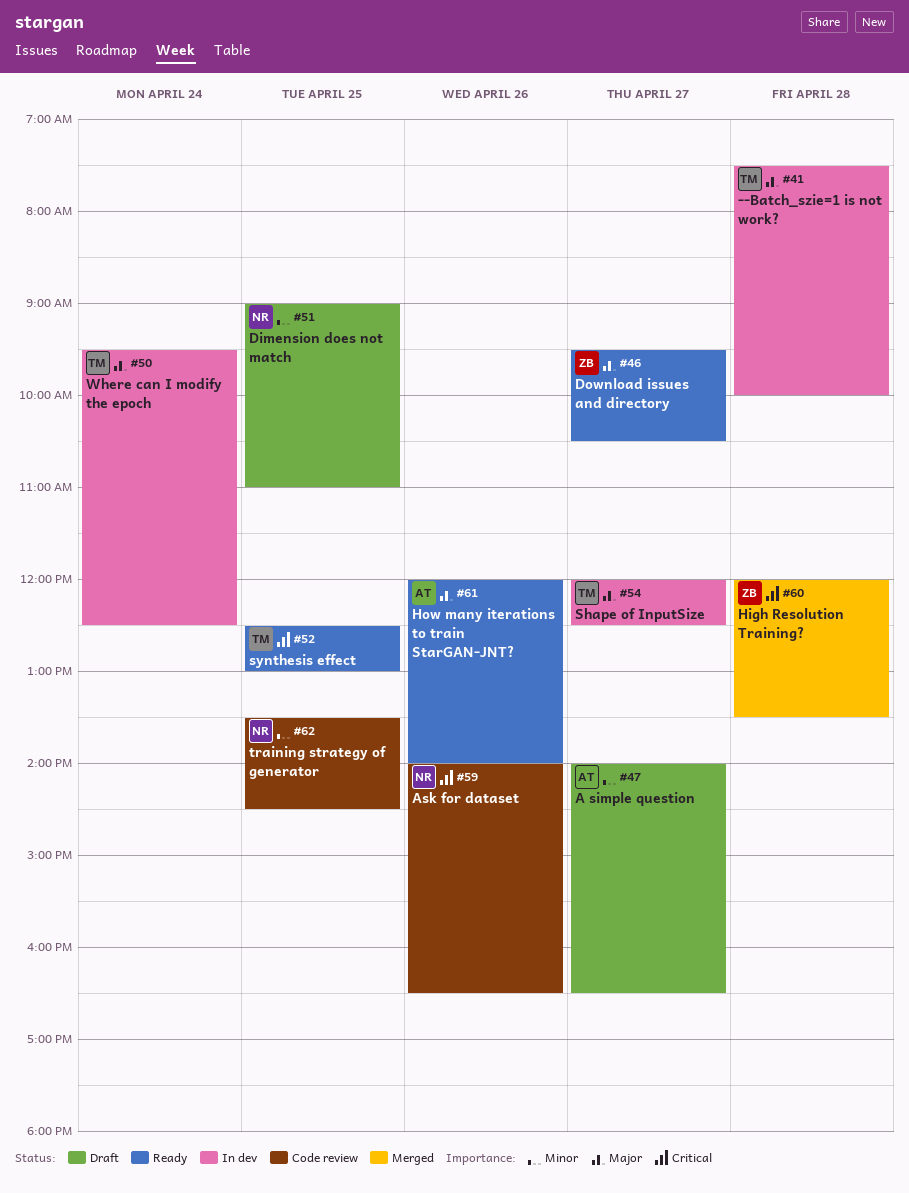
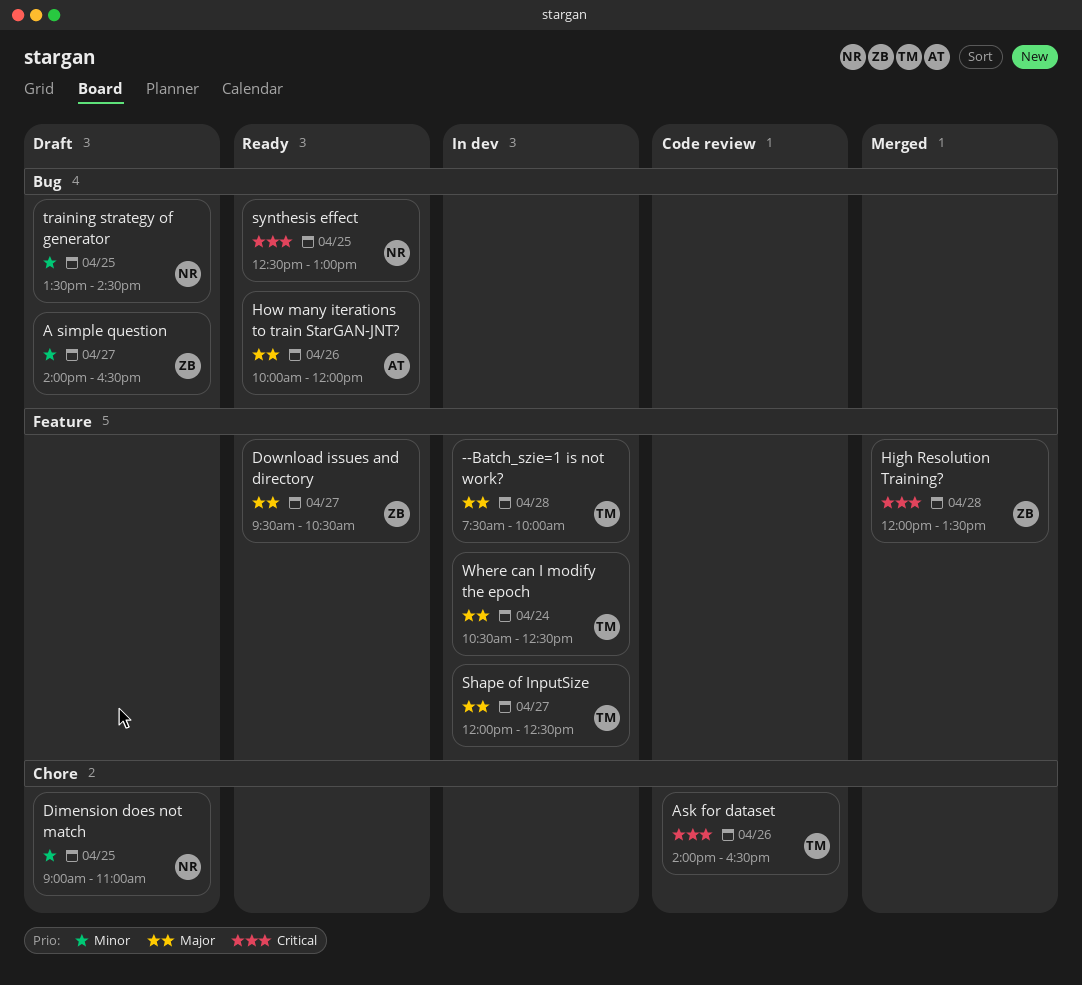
A simple question, owner: AT -> ZB
Ask for dataset, owner: NR -> TM
How many iterations to train StarGAN-JNT?, begins: 12:00 -> 10:00
How many iterations to train StarGAN-JNT?, ends: 14:00 -> 12:00
synthesis effect, owner: TM -> NR
training strategy of generator, status: Code review -> Draft
Where can I modify the epoch, begins: 09:30 -> 10:30

